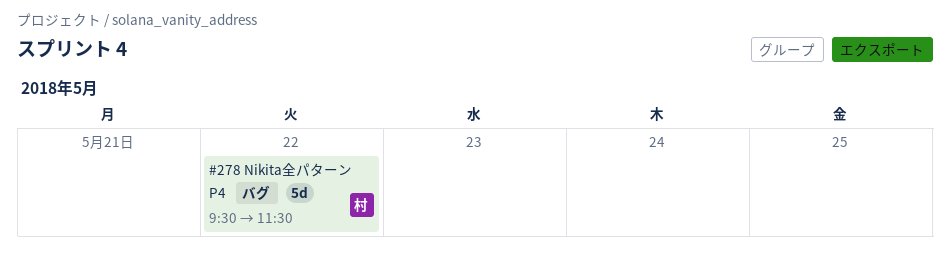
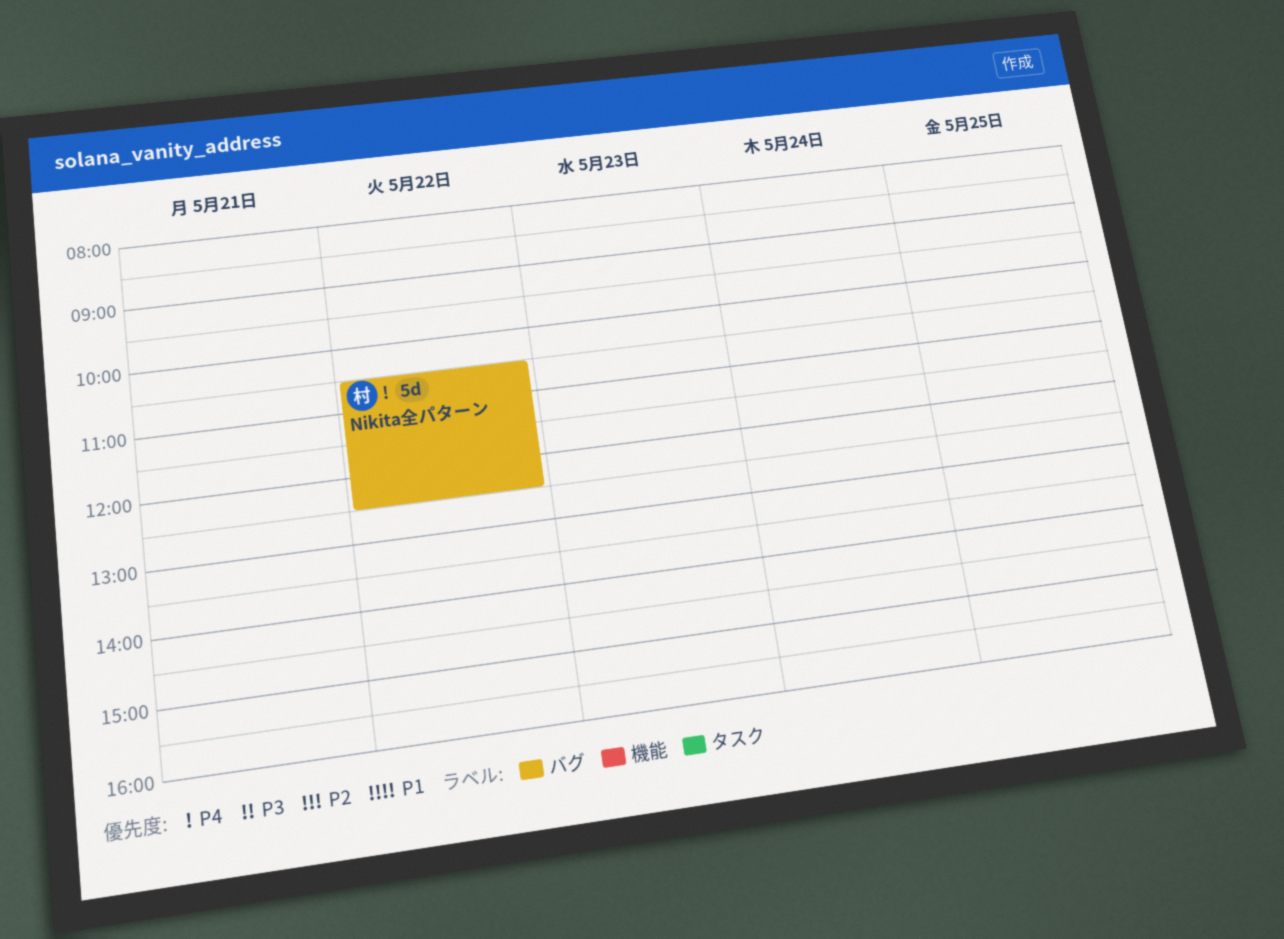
Nikita全パターン, begins: 09:30 -> 10:30
Nikita全パターン, ends: 11:30 -> 12:30

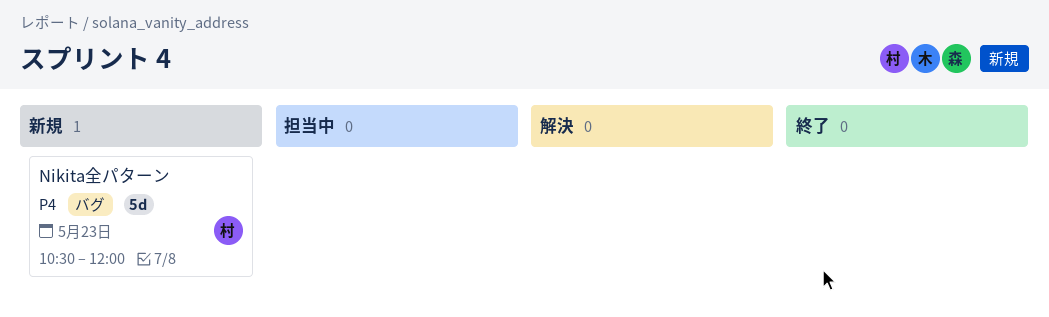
Nikita全パターン, day: May 22 -> May 23
Nikita全パターン, ends: 12:30 -> 12:00

